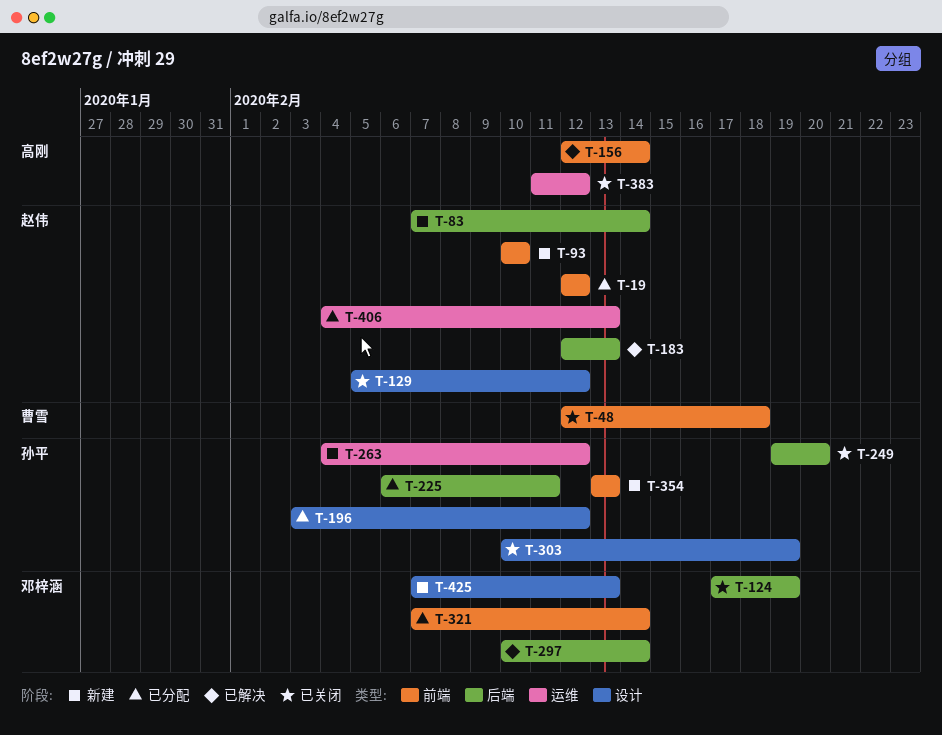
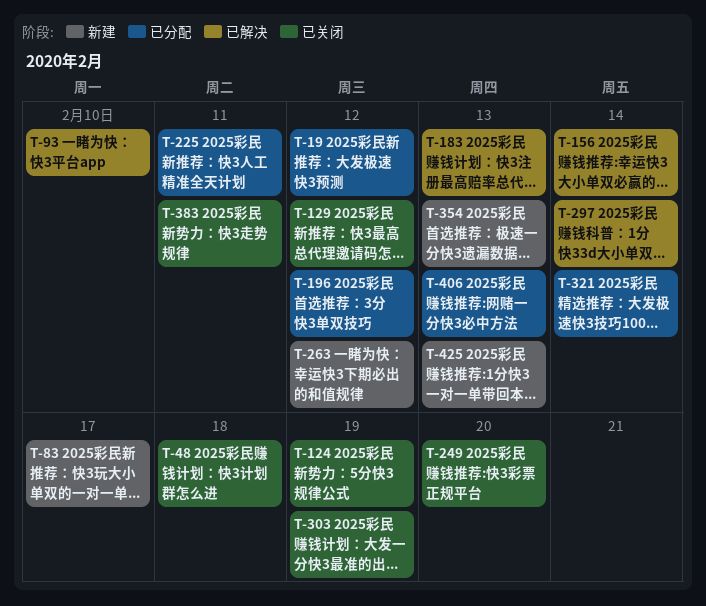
T-83, due: Feb 14 -> Feb 17
T-93, status: 新建 -> 已解决
T-383, due: Feb 12 -> Feb 11

